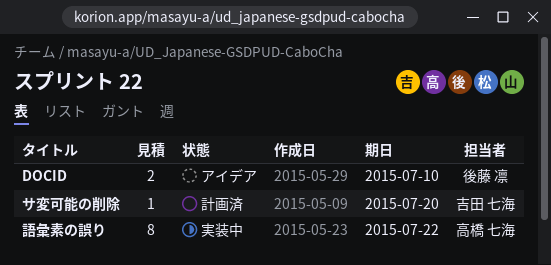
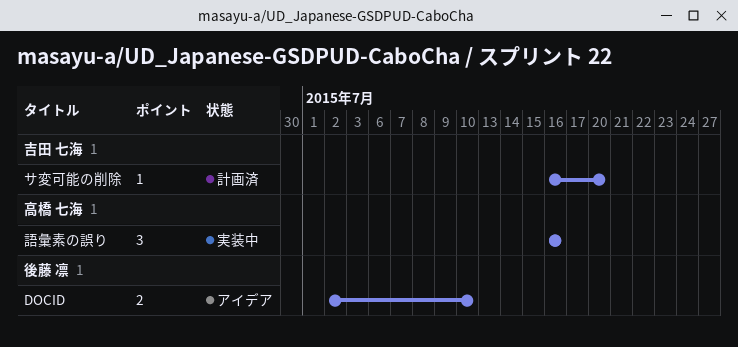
語彙素の誤り, estimate: 8 -> 3
語彙素の誤り, due: Jul 22 -> Jul 16

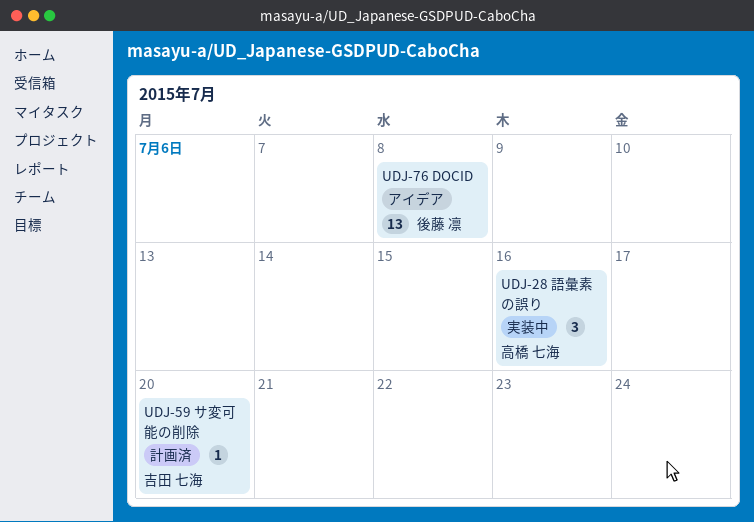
DOCID, estimate: 2 -> 13
DOCID, due: Jul 10 -> Jul 8

